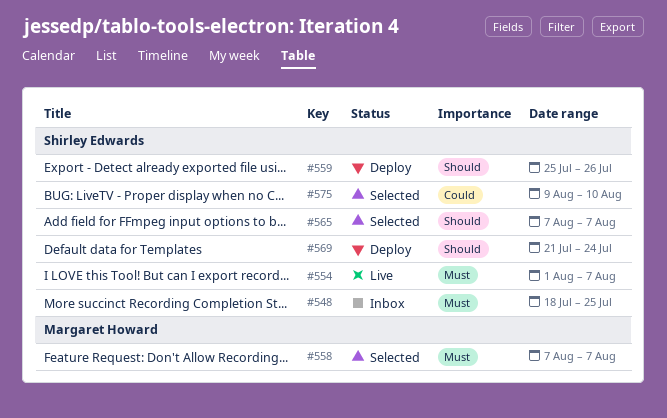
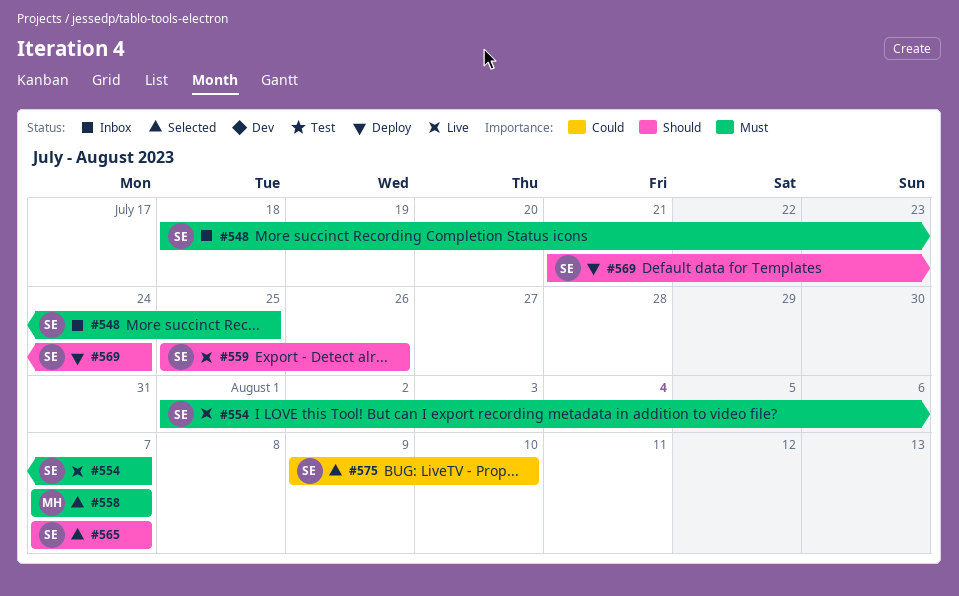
#559, status: Deploy -> Live

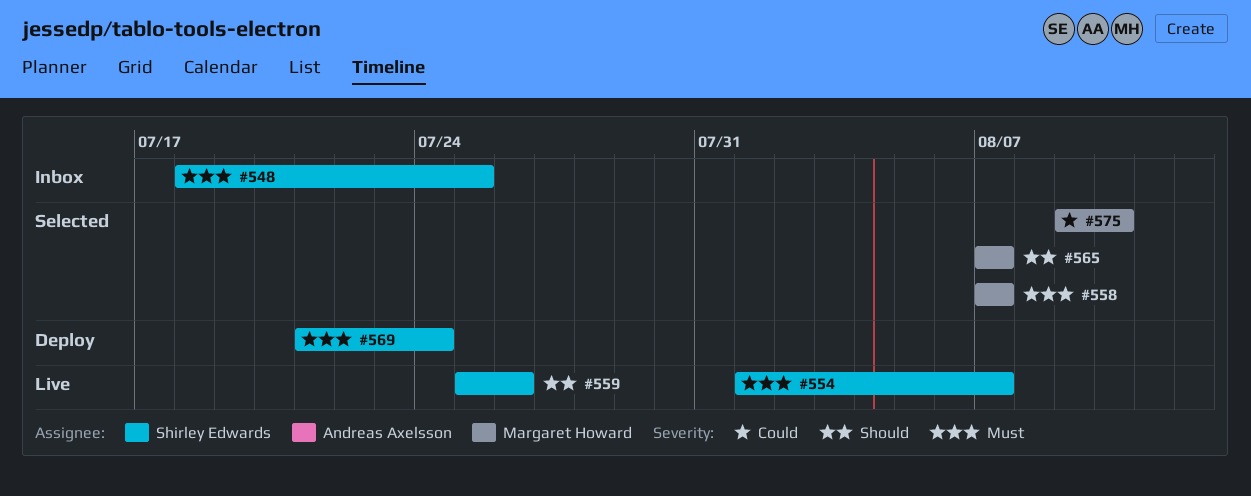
#565, owner: Shirley Edwards -> Margaret Howard
#569, priority: Should -> Must
#575, owner: Shirley Edwards -> Margaret Howard

